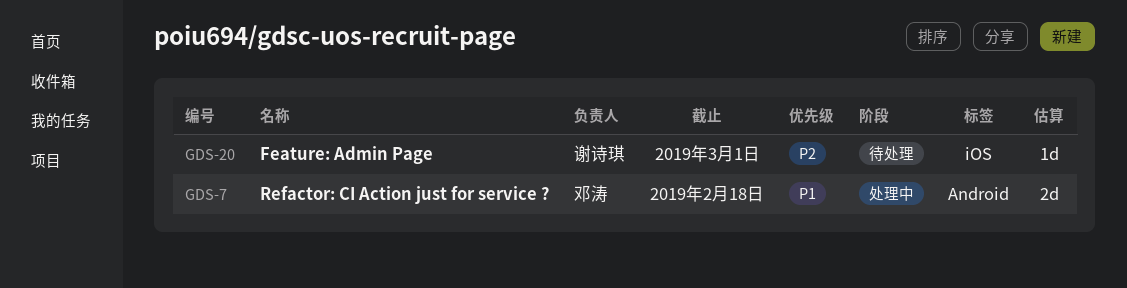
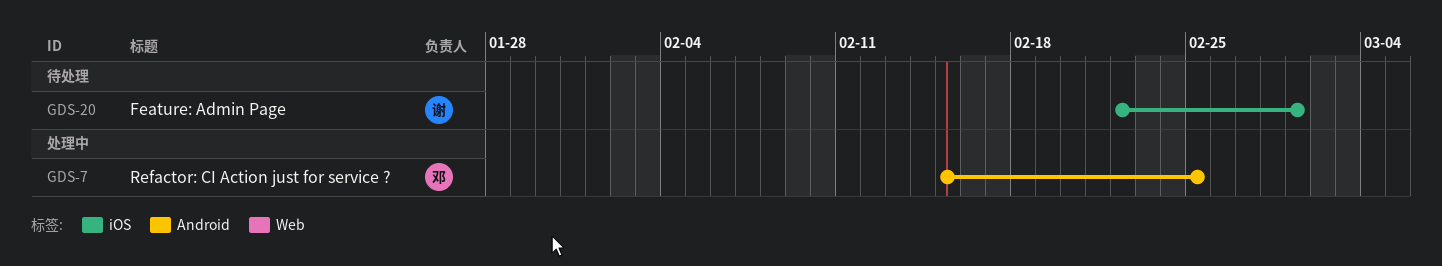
GDS-7, due: Feb 18 -> Feb 25

